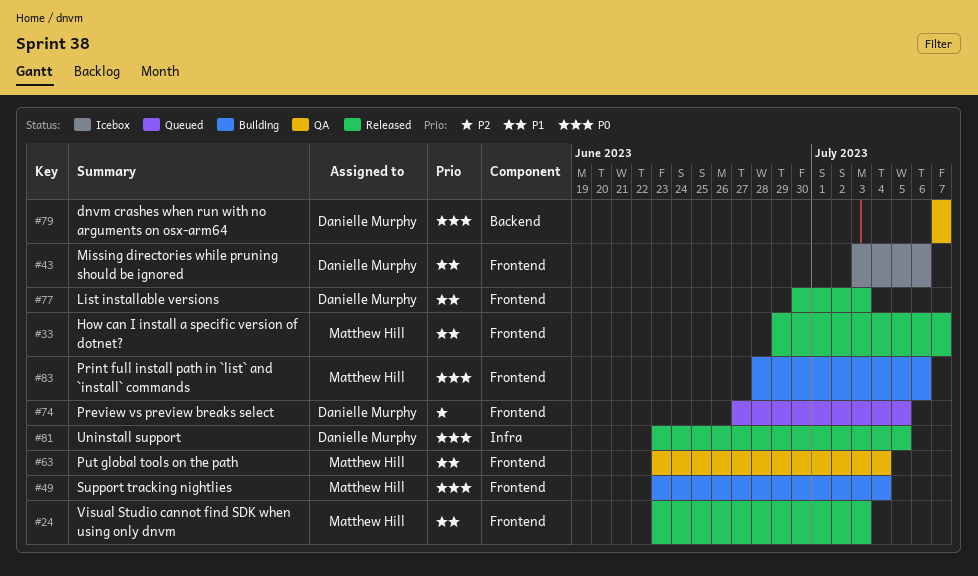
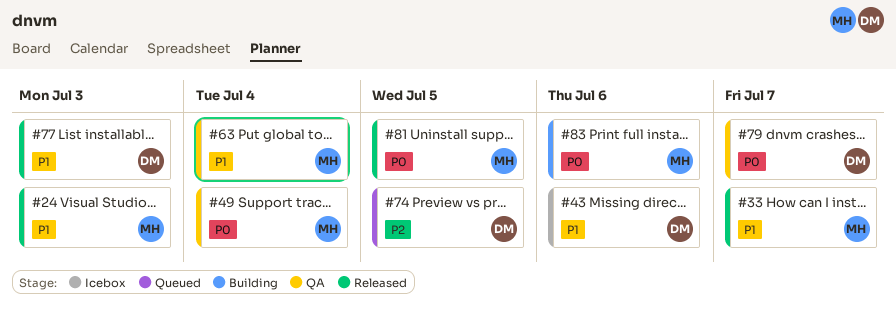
#49, status: Building -> QA
#81, owner: Danielle Murphy -> Matthew Hill

